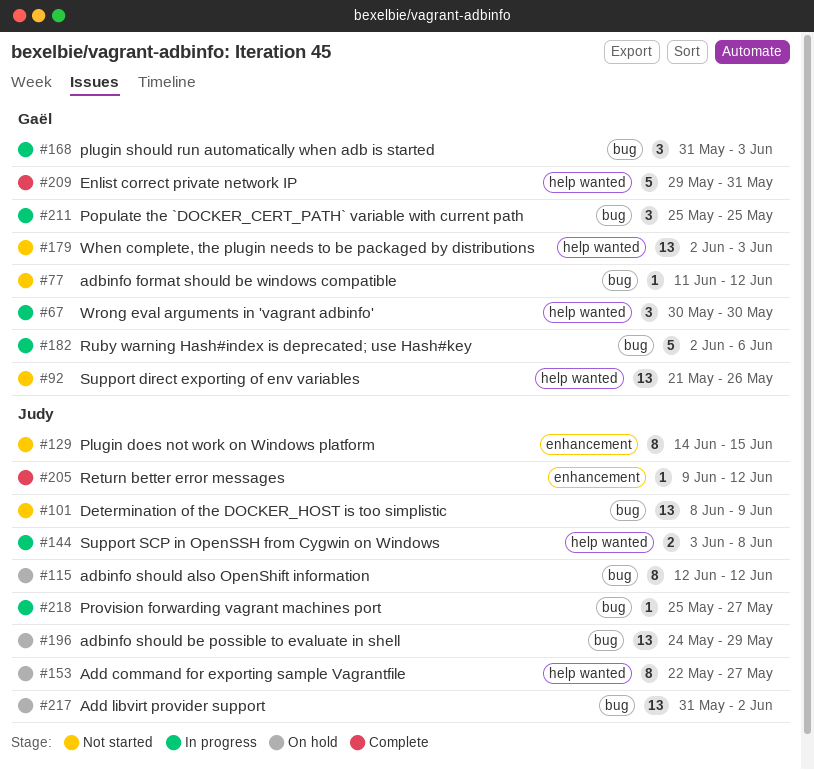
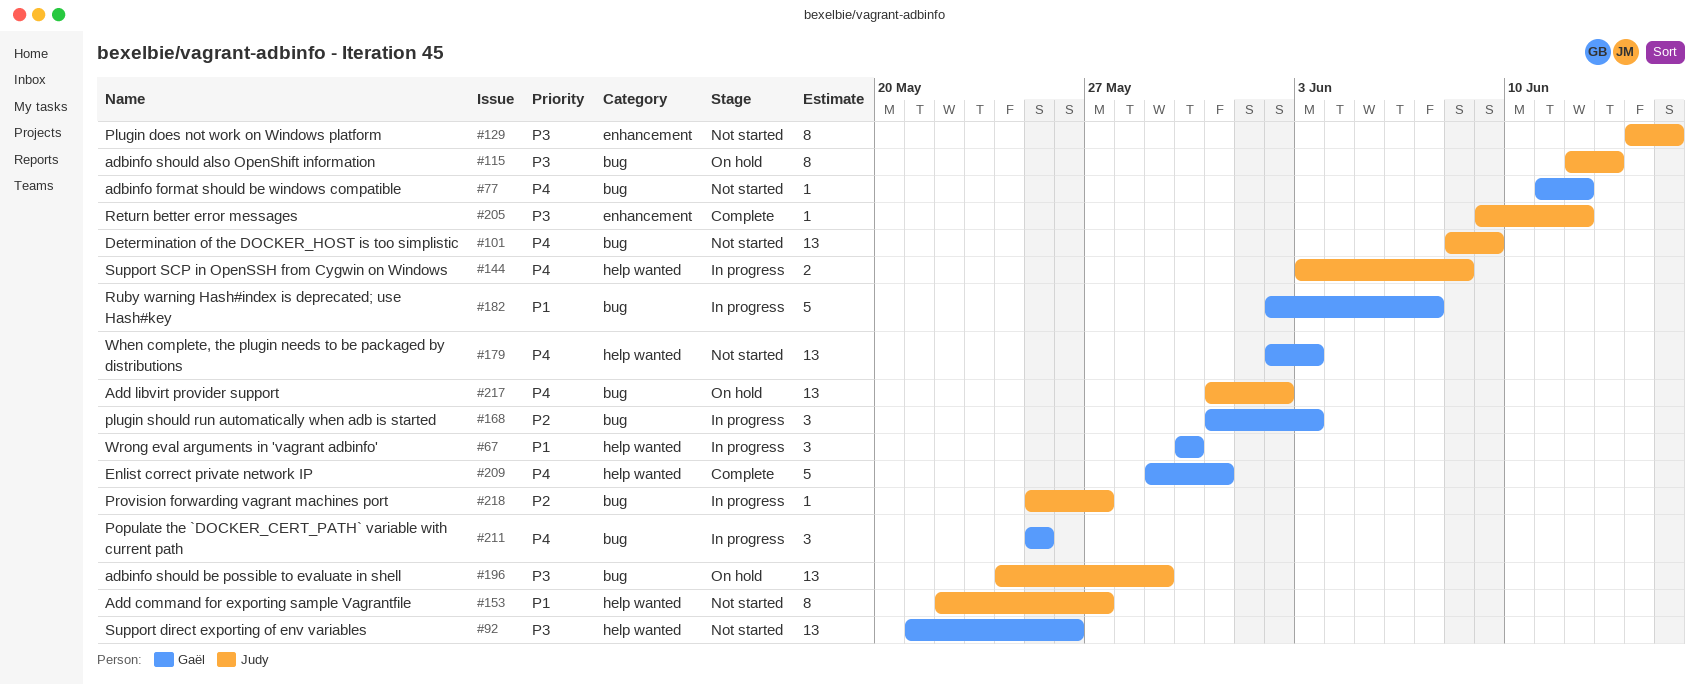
#115, due: Jun 12 -> Jun 13
#153, status: On hold -> Not started
#182, due: Jun 6 -> Jun 7

